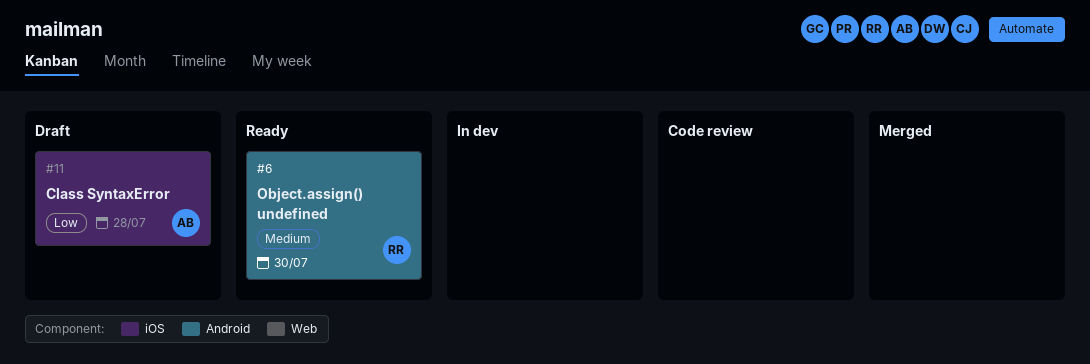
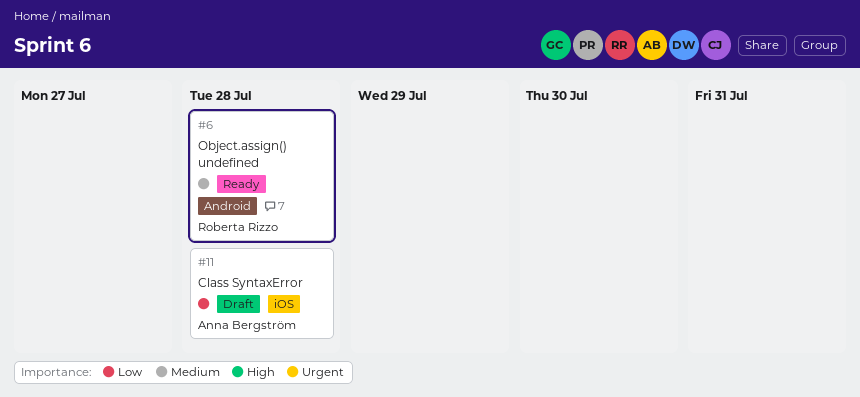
#6, due: Jul 30 -> Jul 28

